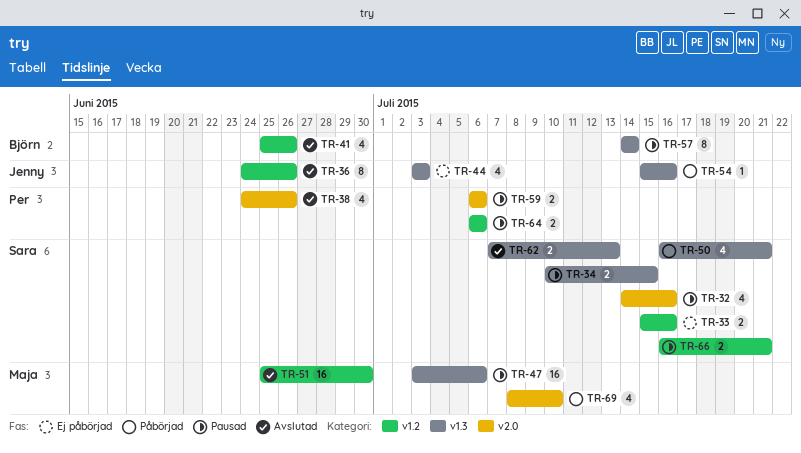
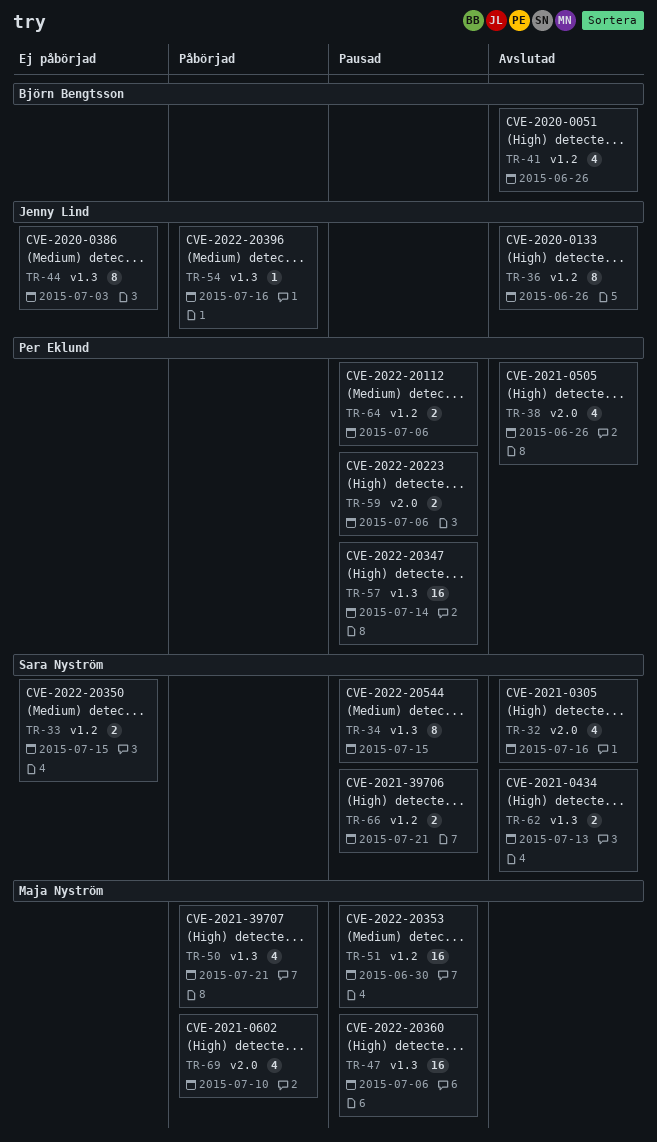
TR-32, status: Pausad -> Avslutad
TR-33, due: Jul 16 -> Jul 15
TR-34, estimate: 2 -> 8
TR-44, estimate: 4 -> 8
TR-50, owner: Sara Nyström -> Maja Nyström
TR-51, status: Avslutad -> Pausad
TR-57, owner: Björn Bengtsson -> Per Eklund
TR-57, estimate: 8 -> 16

